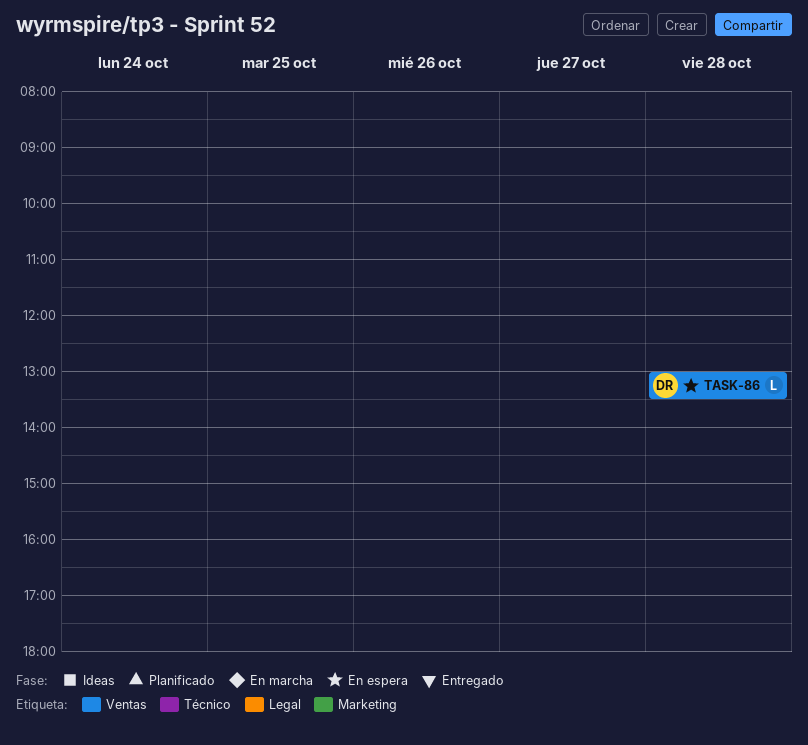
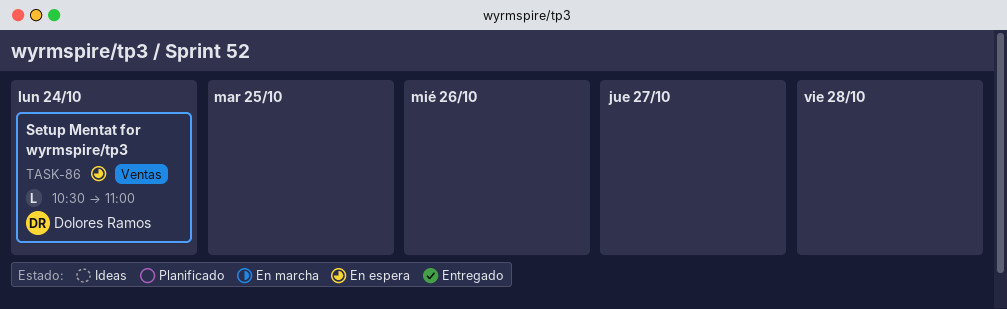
TASK-86, day: Oct 28 -> Oct 24
TASK-86, begins: 13:00 -> 10:30
TASK-86, ends: 13:30 -> 11:00

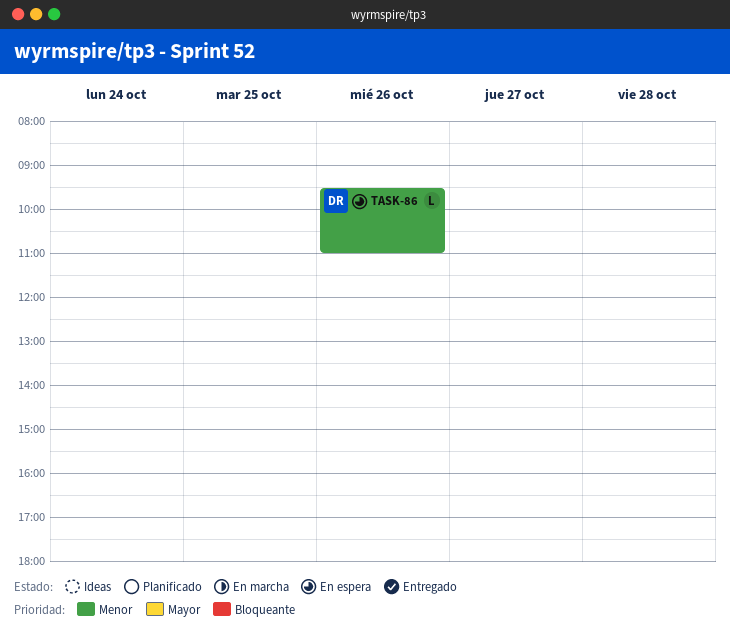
TASK-86, day: Oct 24 -> Oct 26
TASK-86, begins: 10:30 -> 09:30

